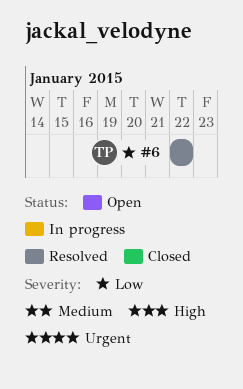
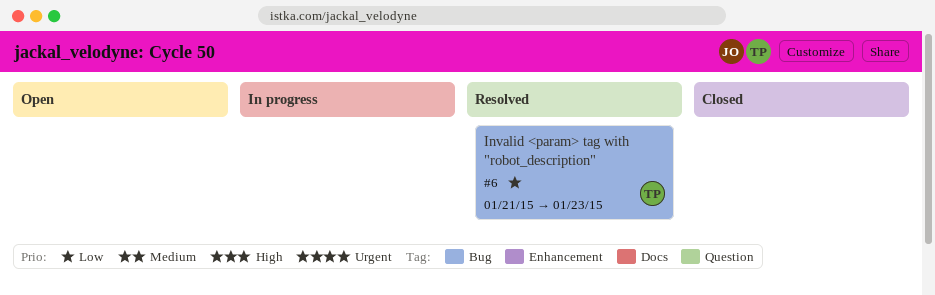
#6, start: Jan 22 -> Jan 21
#6, due: Jan 22 -> Jan 23

